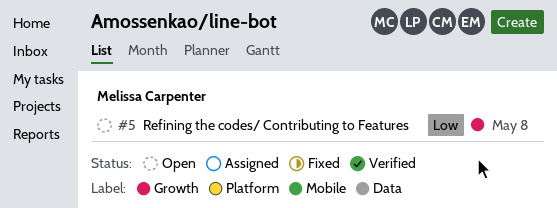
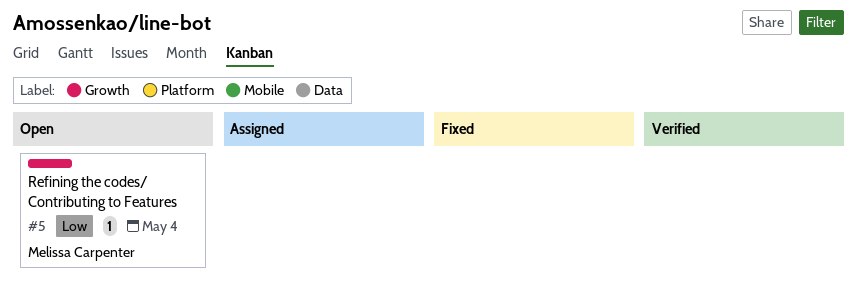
#5, due: May 8 -> May 4

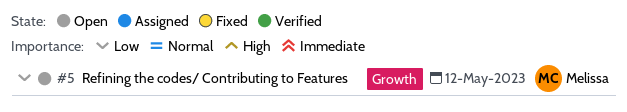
#5, due: May 4 -> May 12

